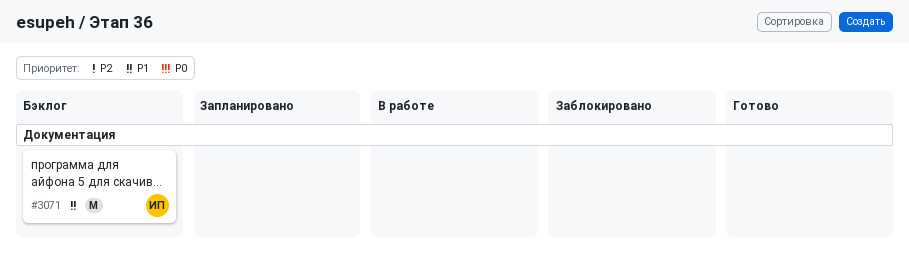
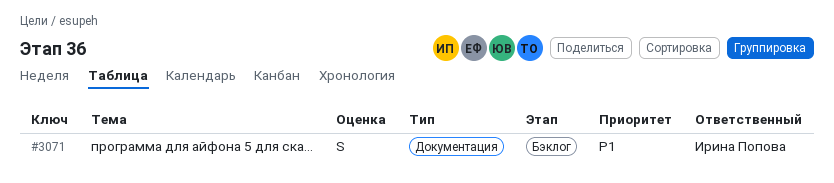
#3071, estimate: M -> S

